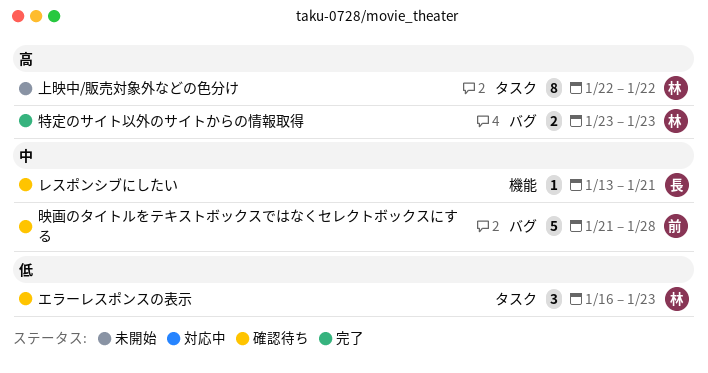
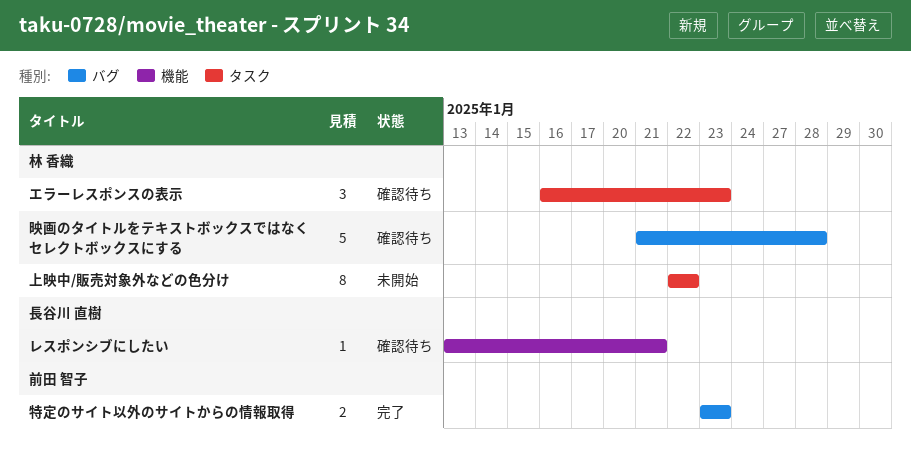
映画のタイトルをテキストボックスではなくセレクトボックスにする, owner: 前田 智子 -> 林 香織
特定のサイト以外のサイトからの情報取得, owner: 林 香織 -> 前田 智子

